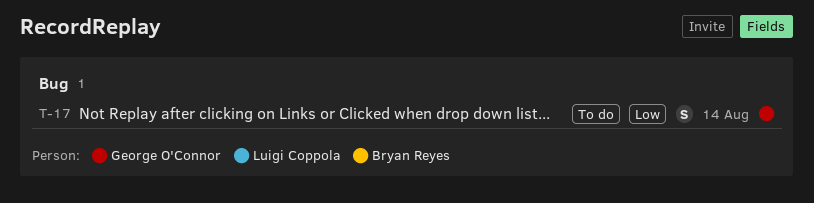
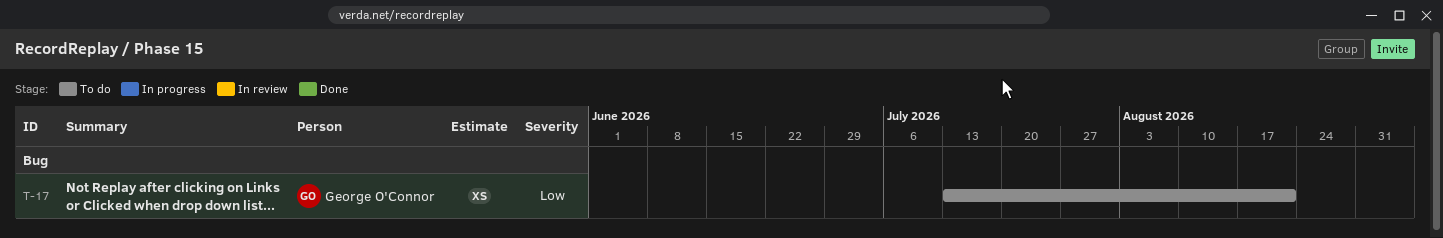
T-17, estimate: S -> XS
T-17, due: Aug 14 -> Aug 21

